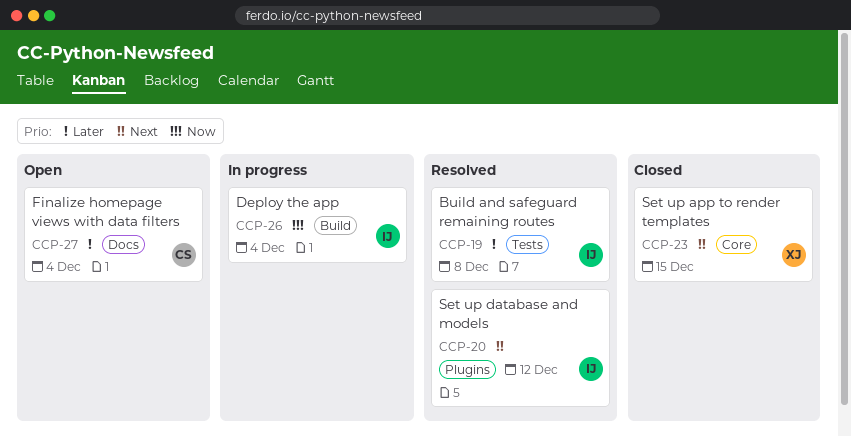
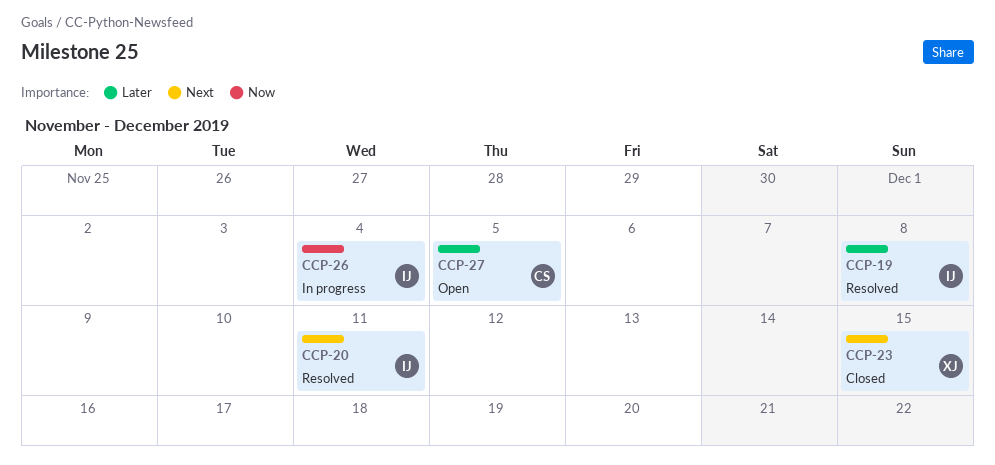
CCP-20, due: Dec 12 -> Dec 11
CCP-27, due: Dec 4 -> Dec 5

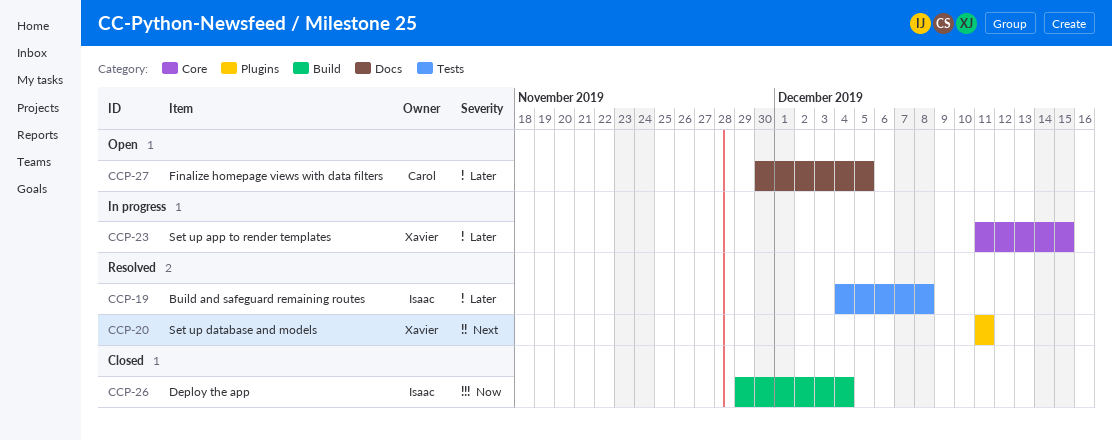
CCP-20, owner: Isaac -> Xavier
CCP-23, status: Closed -> In progress
CCP-23, priority: Next -> Later
CCP-26, status: In progress -> Closed

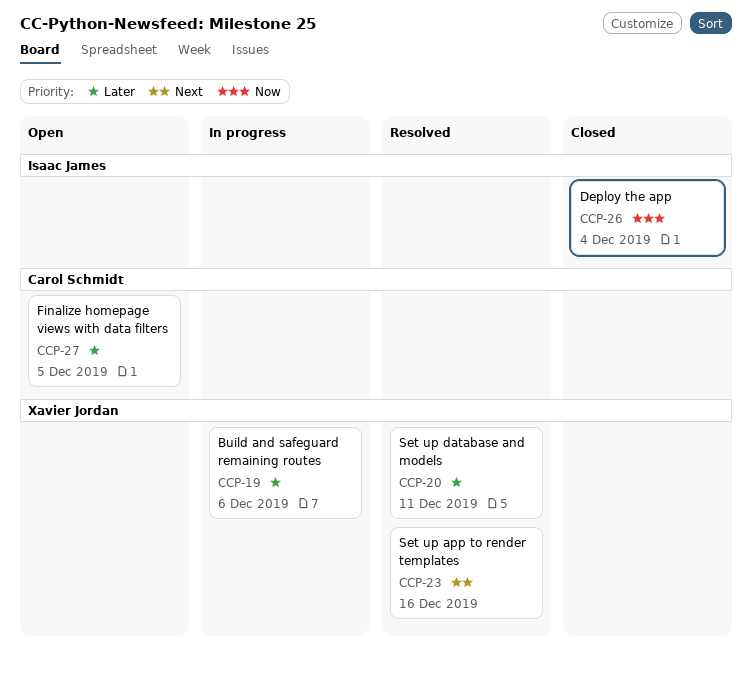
CCP-19, status: Resolved -> In progress
CCP-19, owner: Isaac James -> Xavier Jordan
CCP-19, due: Dec 8 -> Dec 6
CCP-20, priority: Next -> Later
CCP-23, status: In progress -> Resolved
CCP-23, priority: Later -> Next
CCP-23, due: Dec 15 -> Dec 16

